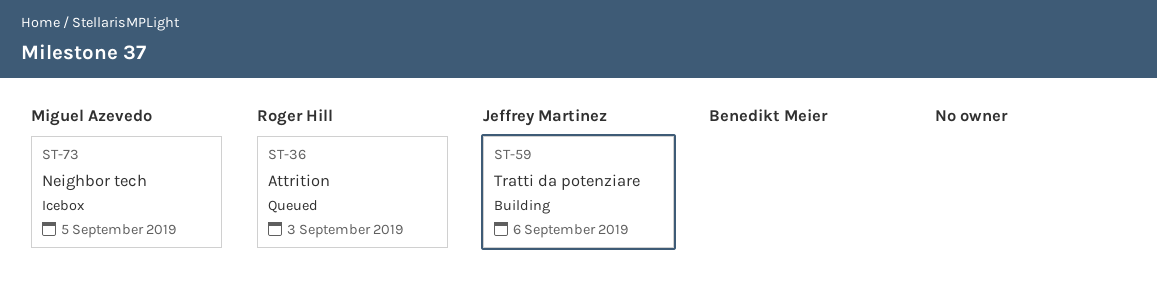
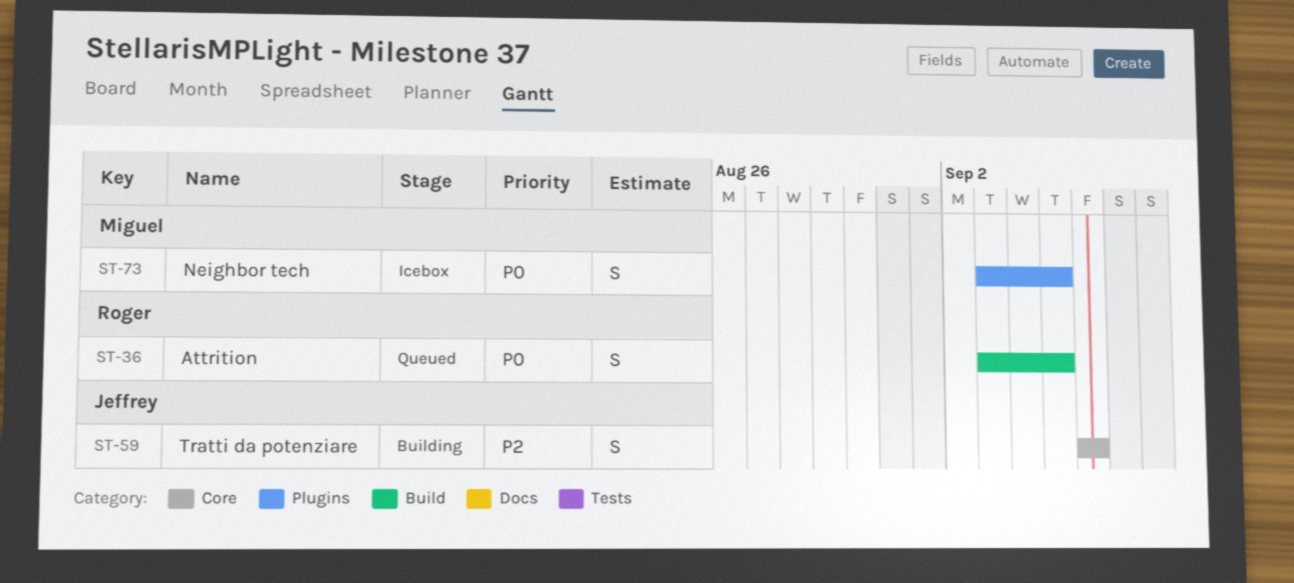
ST-36, due: Sep 3 -> Sep 5

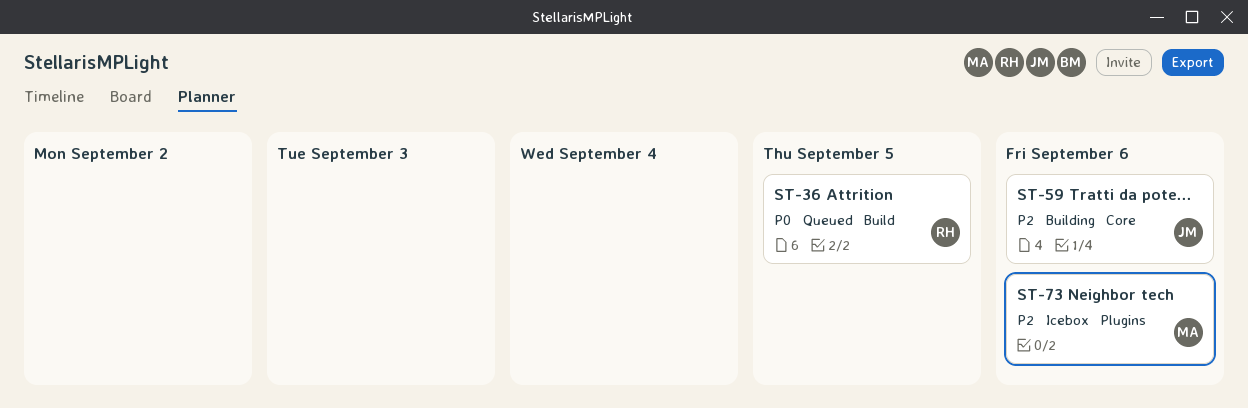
ST-73, priority: P0 -> P2
ST-73, due: Sep 5 -> Sep 6

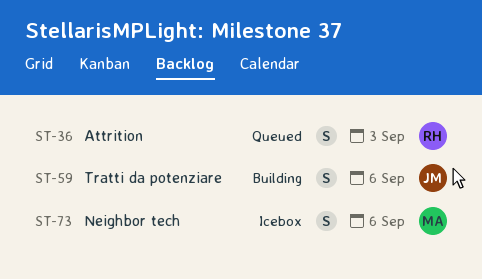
ST-36, due: Sep 5 -> Sep 3

